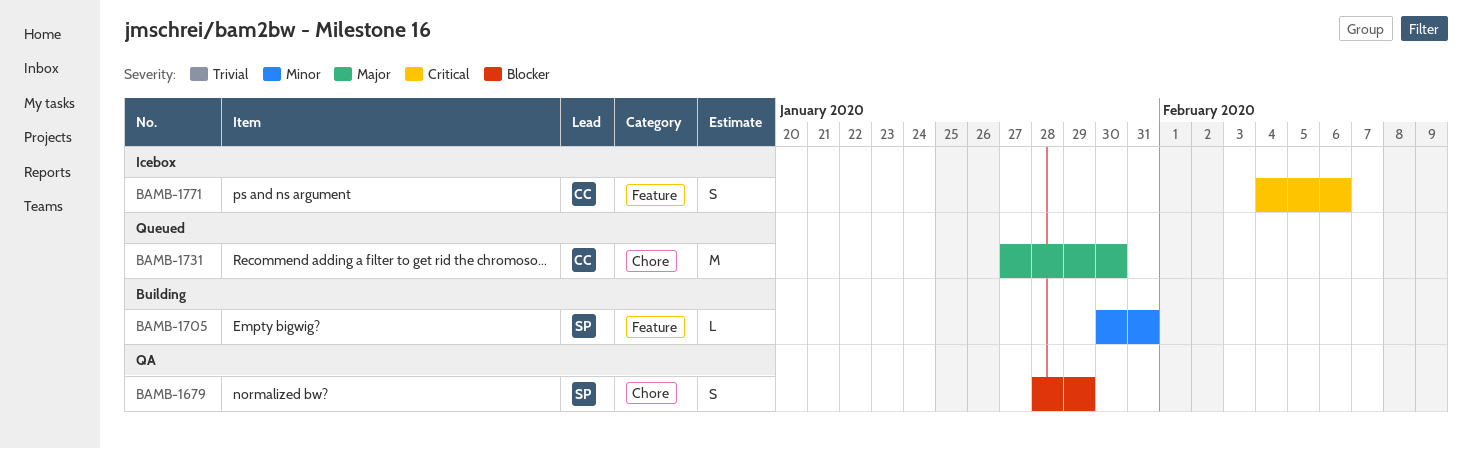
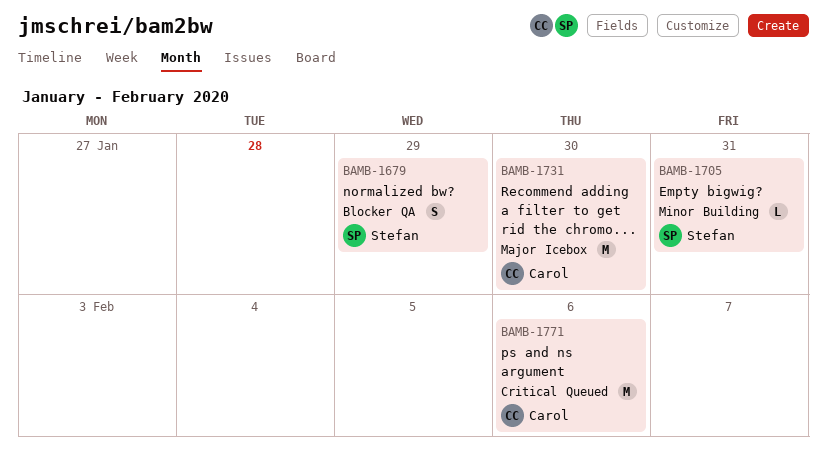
BAMB-1731, status: Queued -> Icebox
BAMB-1771, status: Icebox -> Queued
BAMB-1771, estimate: S -> M

